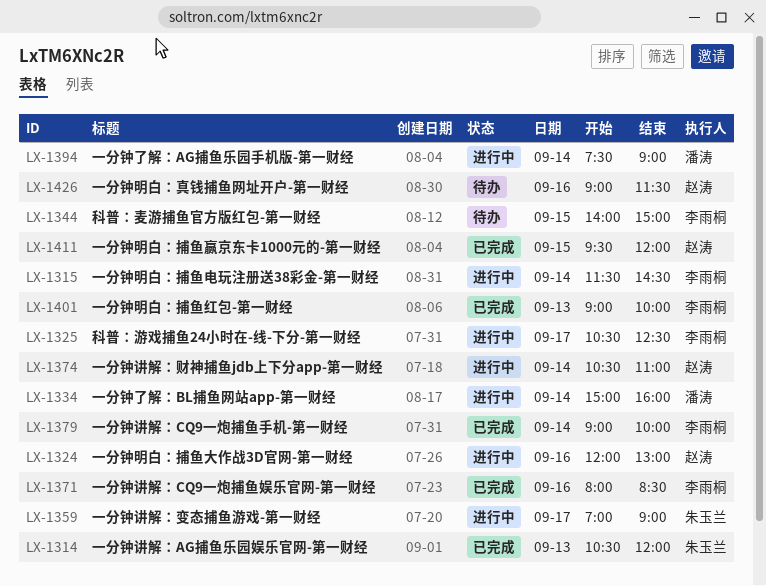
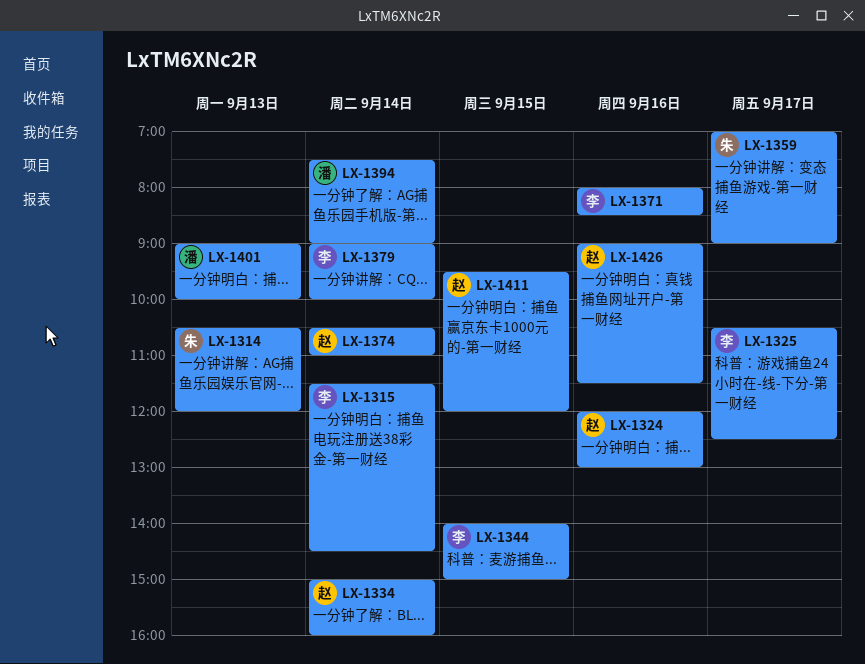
LX-1334, owner: 潘涛 -> 赵涛
LX-1401, owner: 李雨桐 -> 潘涛

